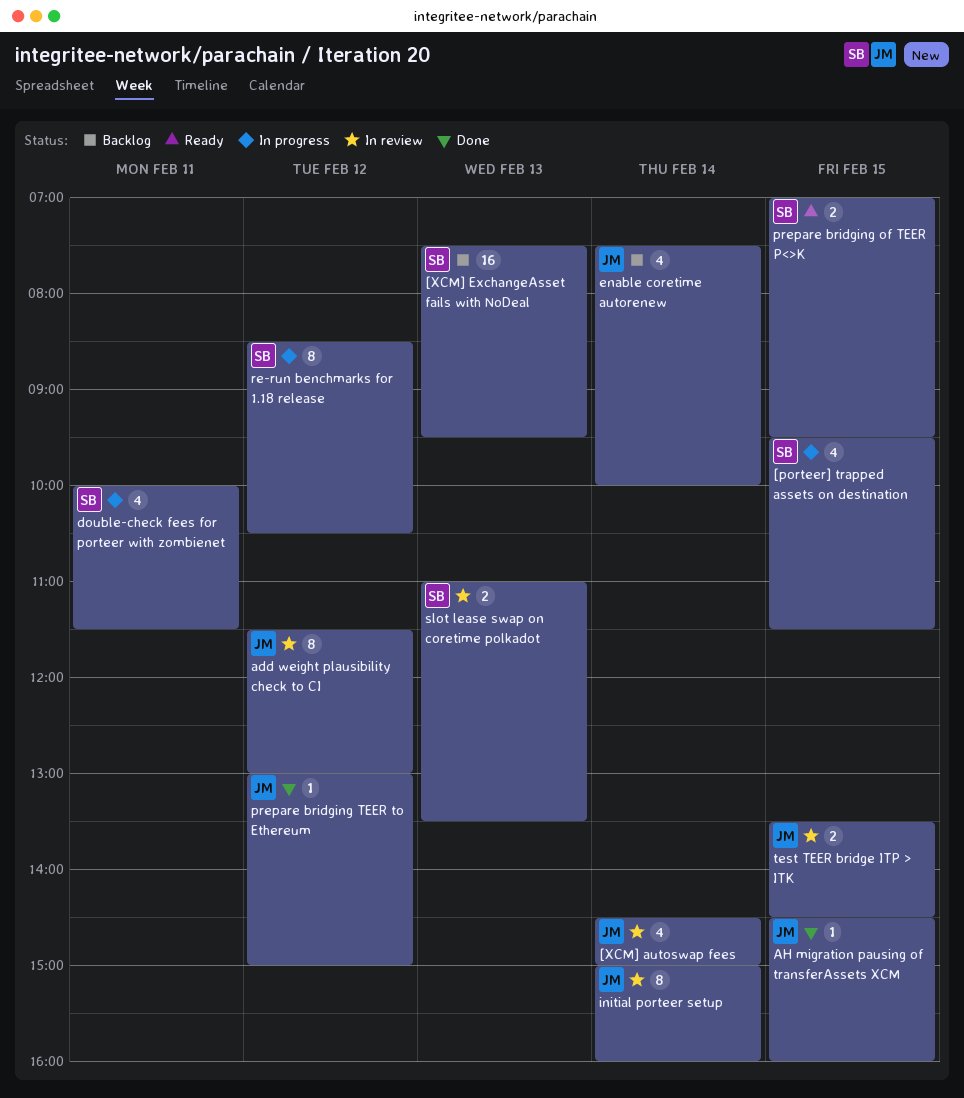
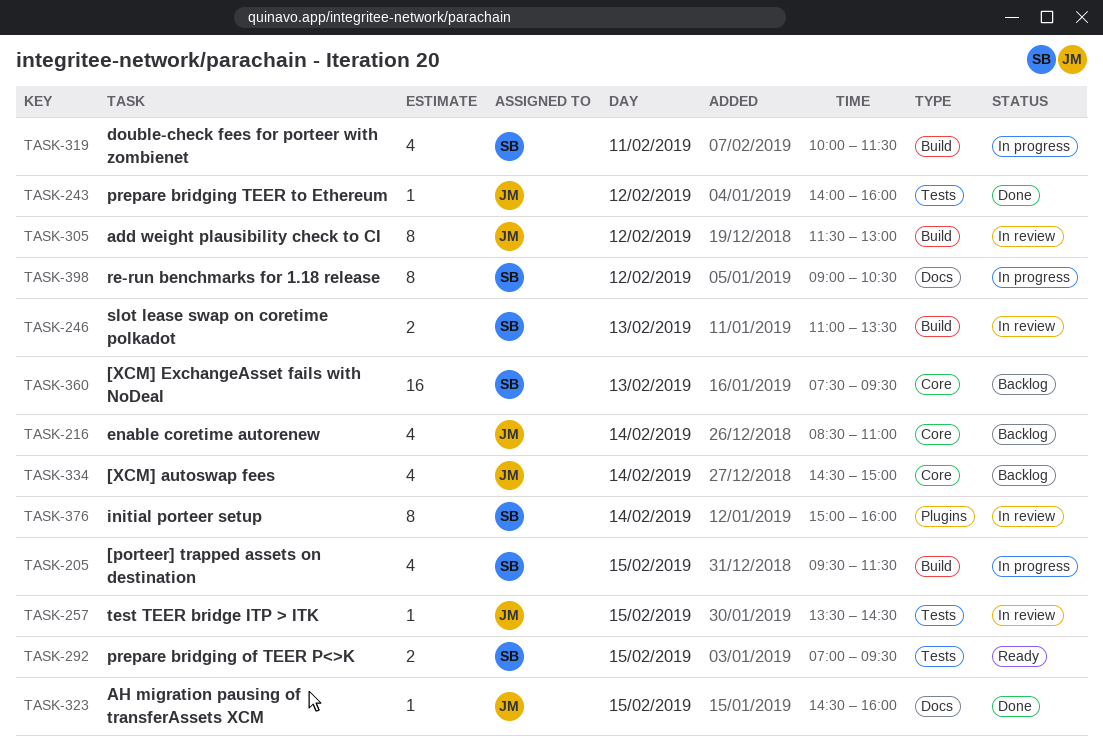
[XCM] autoswap fees, status: In review -> Backlog
enable coretime autorenew, begins: 07:30 -> 08:30
enable coretime autorenew, ends: 10:00 -> 11:00
initial porteer setup, owner: JM -> SB
prepare bridging TEER to Ethereum, begins: 13:00 -> 14:00
prepare bridging TEER to Ethereum, ends: 15:00 -> 16:00
re-run benchmarks for 1.18 release, begins: 08:30 -> 09:00
test TEER bridge ITP > ITK, estimate: 2 -> 1

